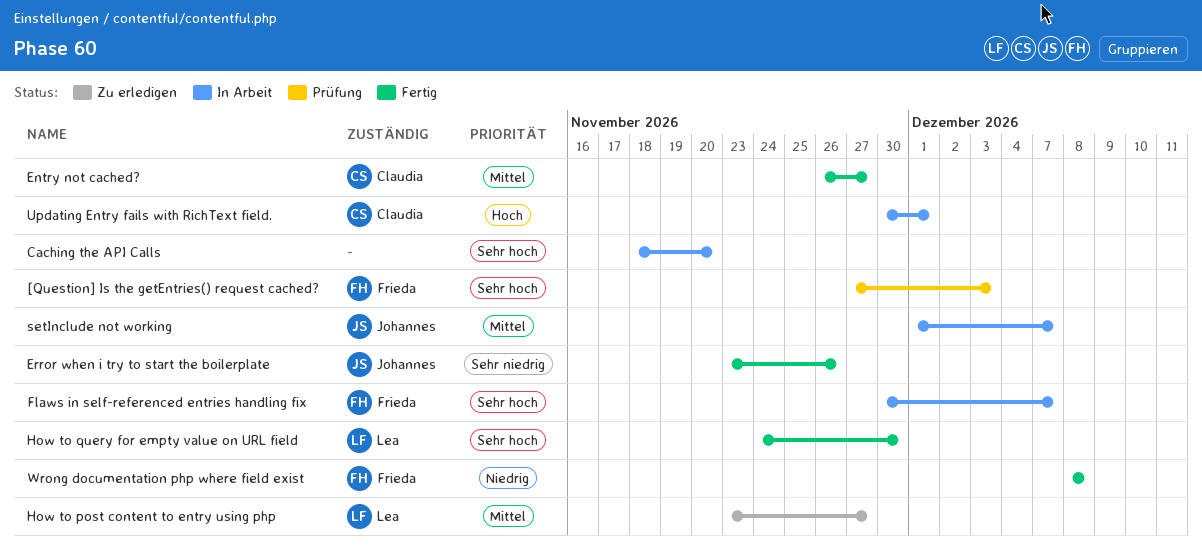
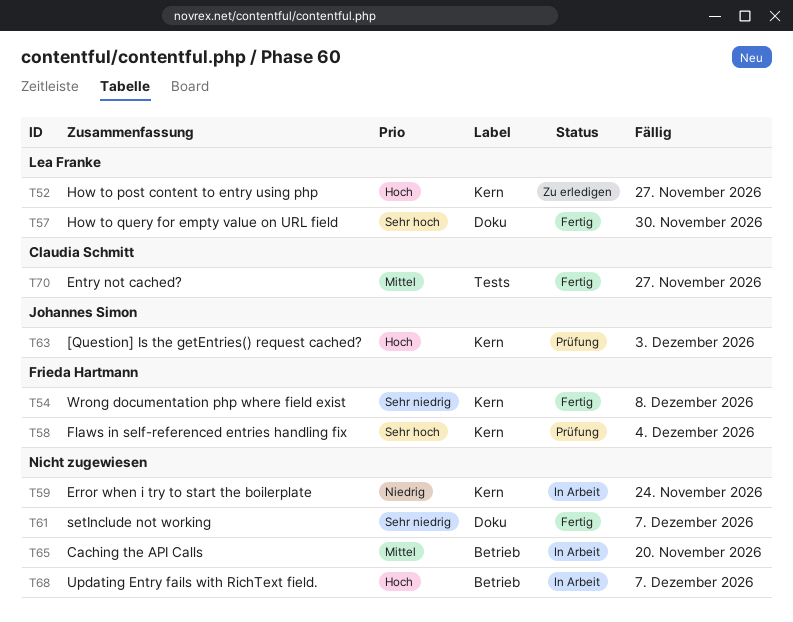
[Question] Is the getEntries() request cached?, owner: Frieda Hartmann -> Johannes Simon
[Question] Is the getEntries() request cached?, priority: Sehr hoch -> Hoch
Caching the API Calls, priority: Sehr hoch -> Mittel
Error when i try to start the boilerplate, status: Fertig -> In Arbeit
Error when i try to start the boilerplate, owner: Johannes Simon -> none
Error when i try to start the boilerplate, priority: Sehr niedrig -> Niedrig
Error when i try to start the boilerplate, due: Nov 26 -> Nov 24
Flaws in self-referenced entries handling fix, status: In Arbeit -> Prüfung
Flaws in self-referenced entries handling fix, due: Dec 7 -> Dec 4
How to post content to entry using php, priority: Mittel -> Hoch
setInclude not working, status: In Arbeit -> Fertig
setInclude not working, owner: Johannes Simon -> none
setInclude not working, priority: Mittel -> Sehr niedrig
Updating Entry fails with RichText field., owner: Claudia Schmitt -> none
Updating Entry fails with RichText field., due: Dec 1 -> Dec 7
Wrong documentation php where field exist, priority: Niedrig -> Sehr niedrig

